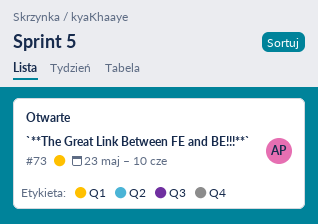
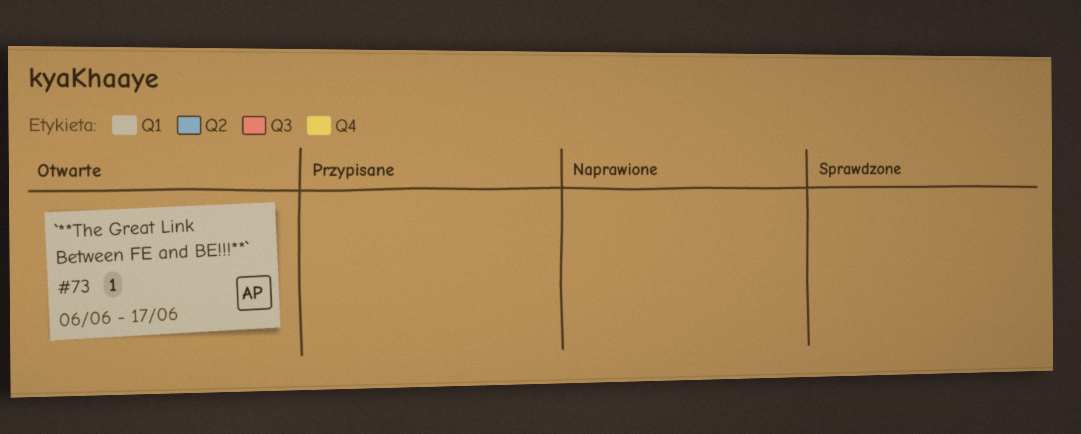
#73, start: May 23 -> Jun 6
#73, due: Jun 10 -> Jun 17

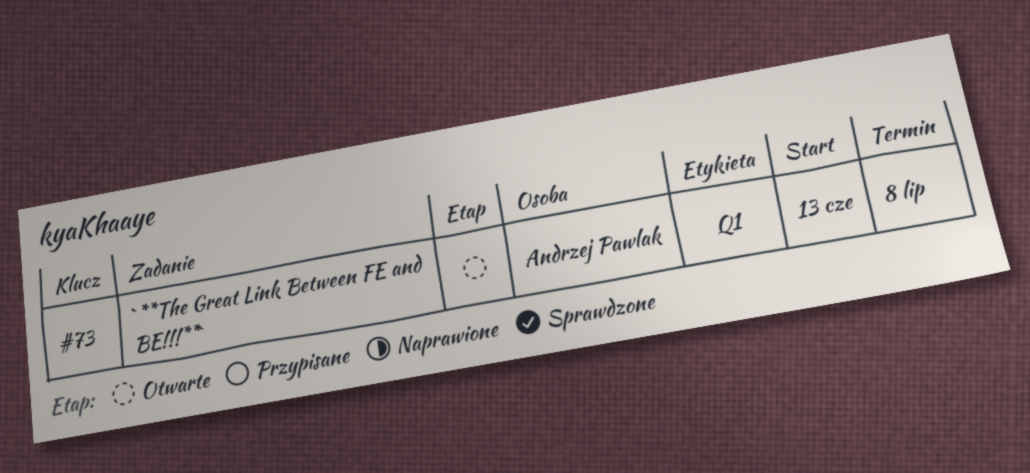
#73, start: Jun 6 -> Jun 13
#73, due: Jun 17 -> Jul 8

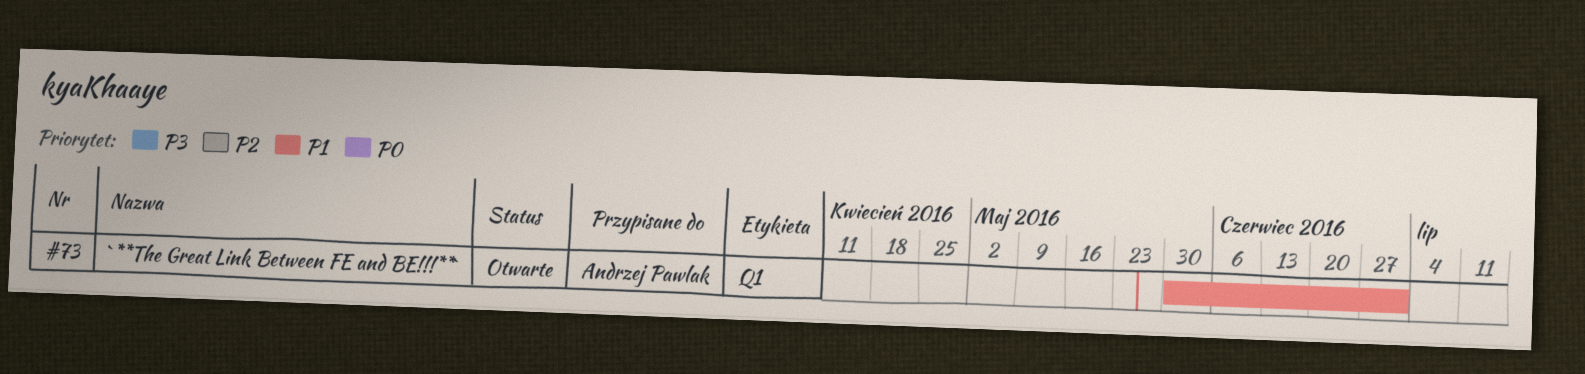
#73, start: Jun 13 -> May 30
#73, due: Jul 8 -> Jul 1

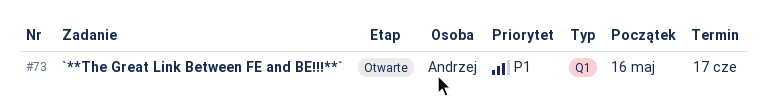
#73, start: May 30 -> May 16
#73, due: Jul 1 -> Jun 17

